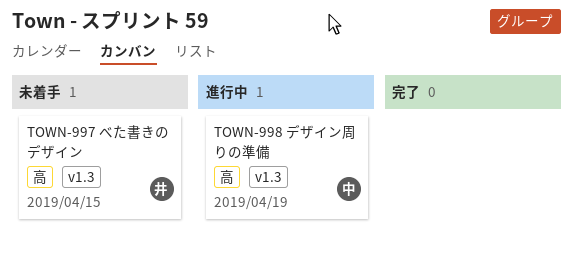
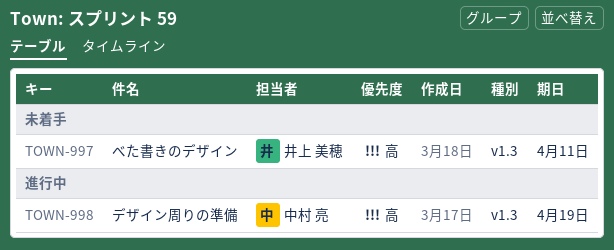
TOWN-997, due: Apr 15 -> Apr 11

